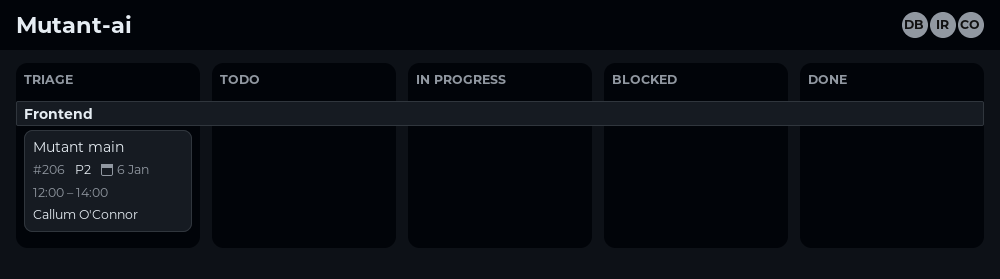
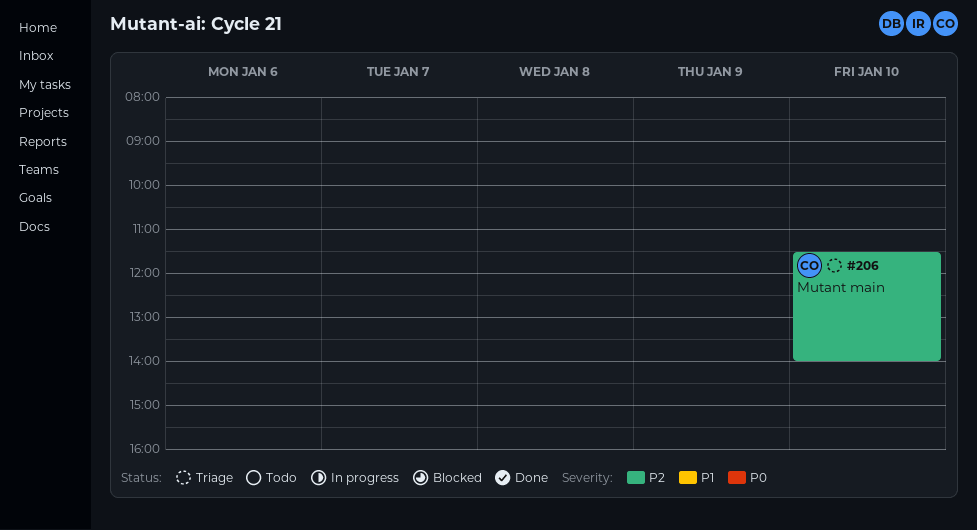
#206, day: Jan 6 -> Jan 10
#206, begins: 12:00 -> 11:30

